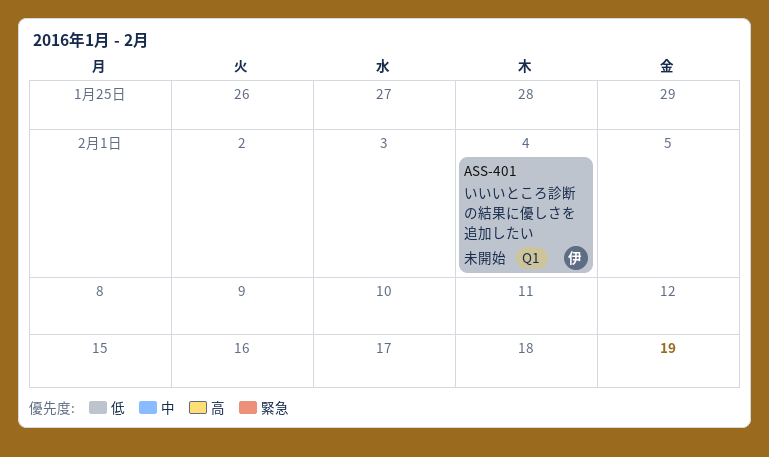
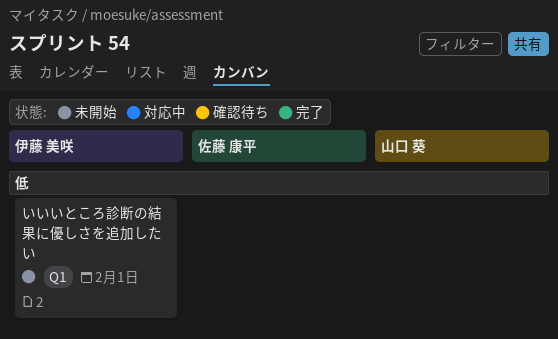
いいいところ診断の結果に優しさを追加したい, due: Feb 4 -> Feb 1

